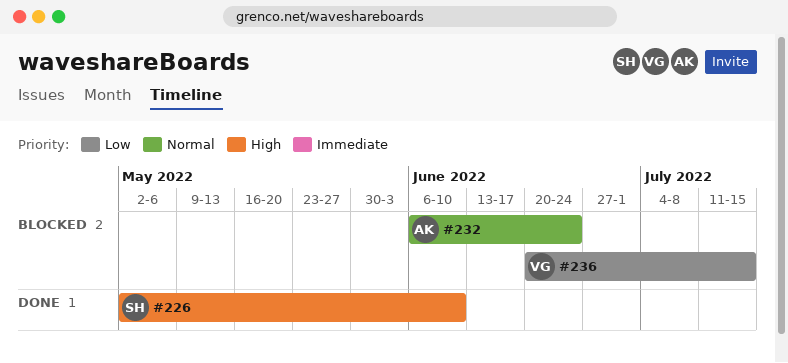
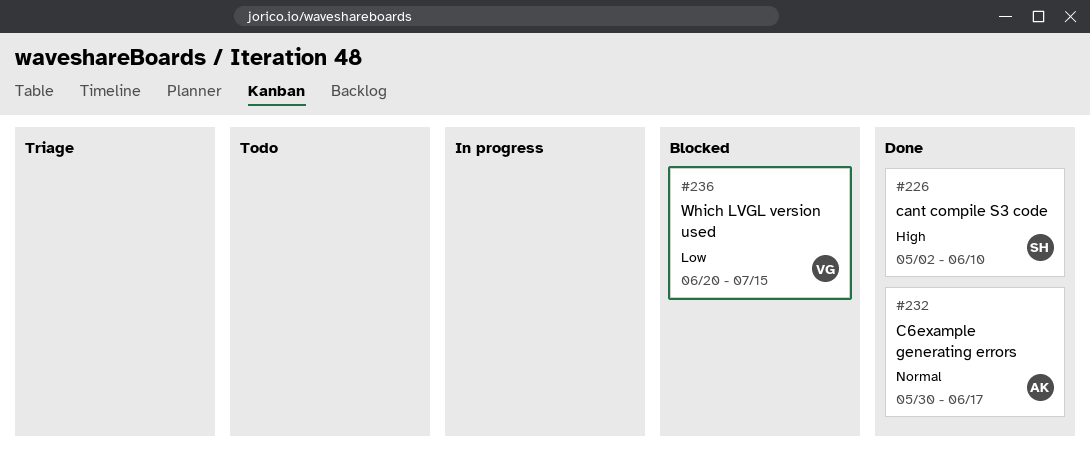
#232, status: Blocked -> Done
#232, start: Jun 6 -> May 30
#232, due: Jun 24 -> Jun 17

